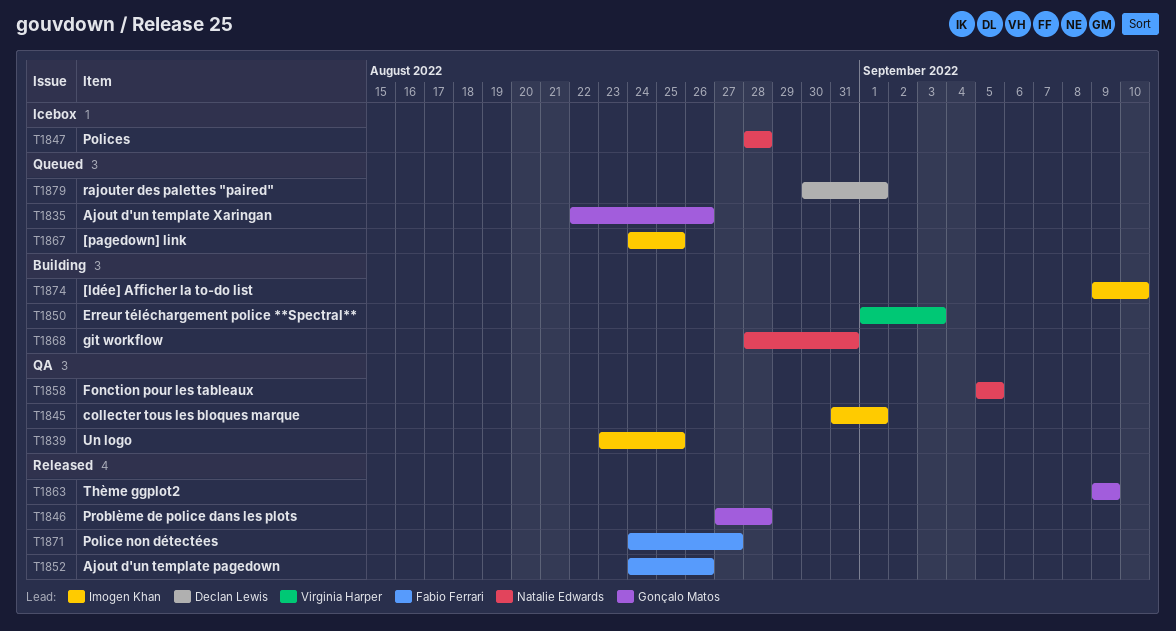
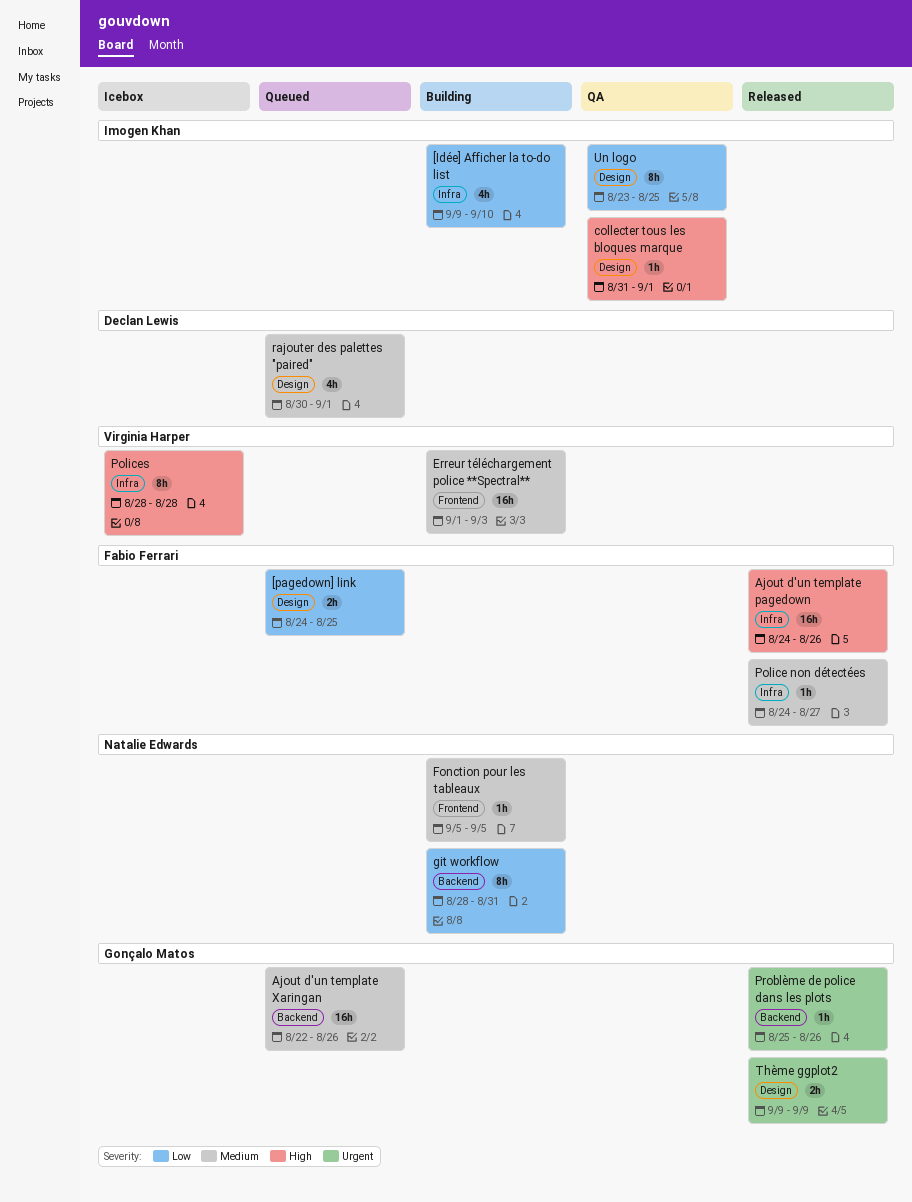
[pagedown] link, owner: Imogen Khan -> Fabio Ferrari
Fonction pour les tableaux, status: QA -> Building
Polices, owner: Natalie Edwards -> Virginia Harper
Problème de police dans les plots, start: Aug 27 -> Aug 25
Problème de police dans les plots, due: Aug 28 -> Aug 26

